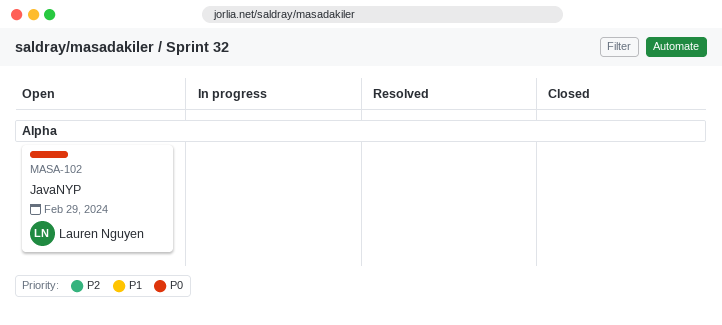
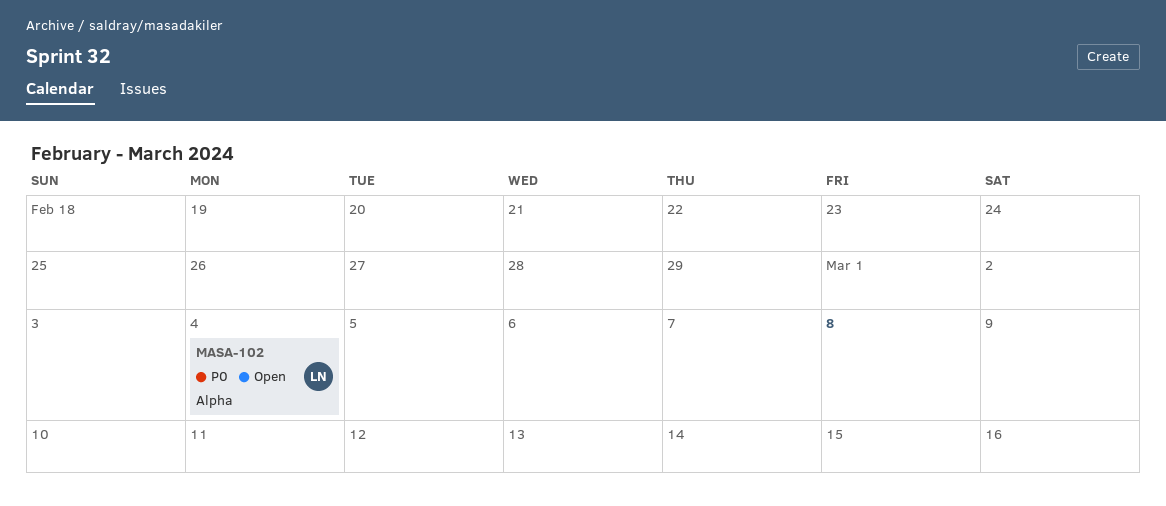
MASA-102, due: Feb 29 -> Mar 4

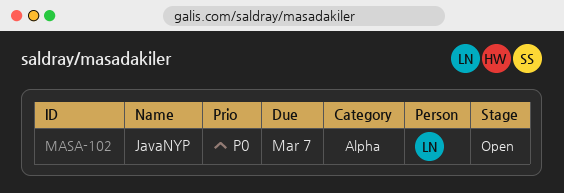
MASA-102, due: Mar 4 -> Mar 7

